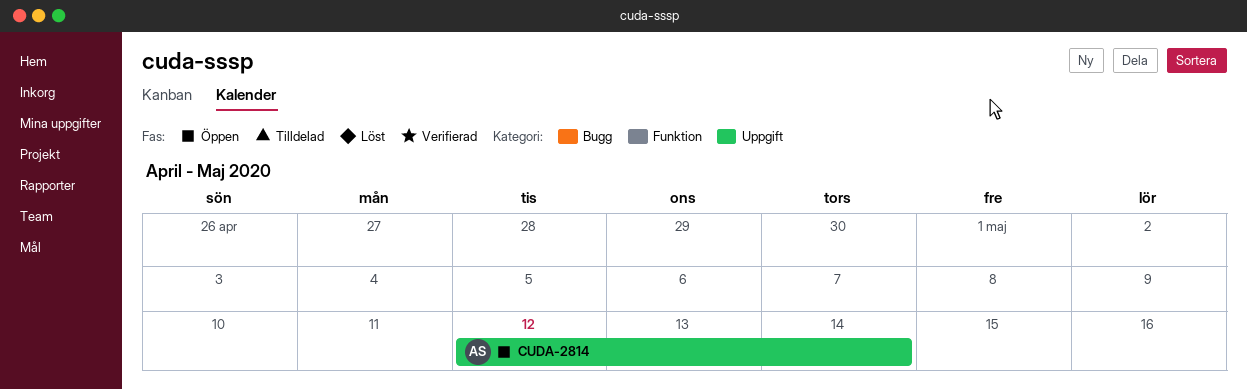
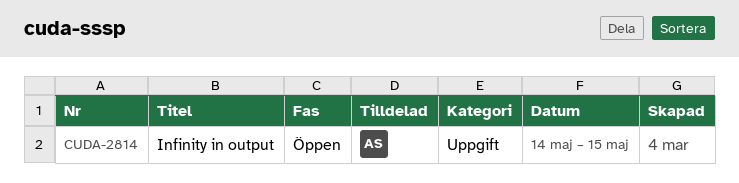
CUDA-2814, start: May 12 -> May 14
CUDA-2814, due: May 14 -> May 15

